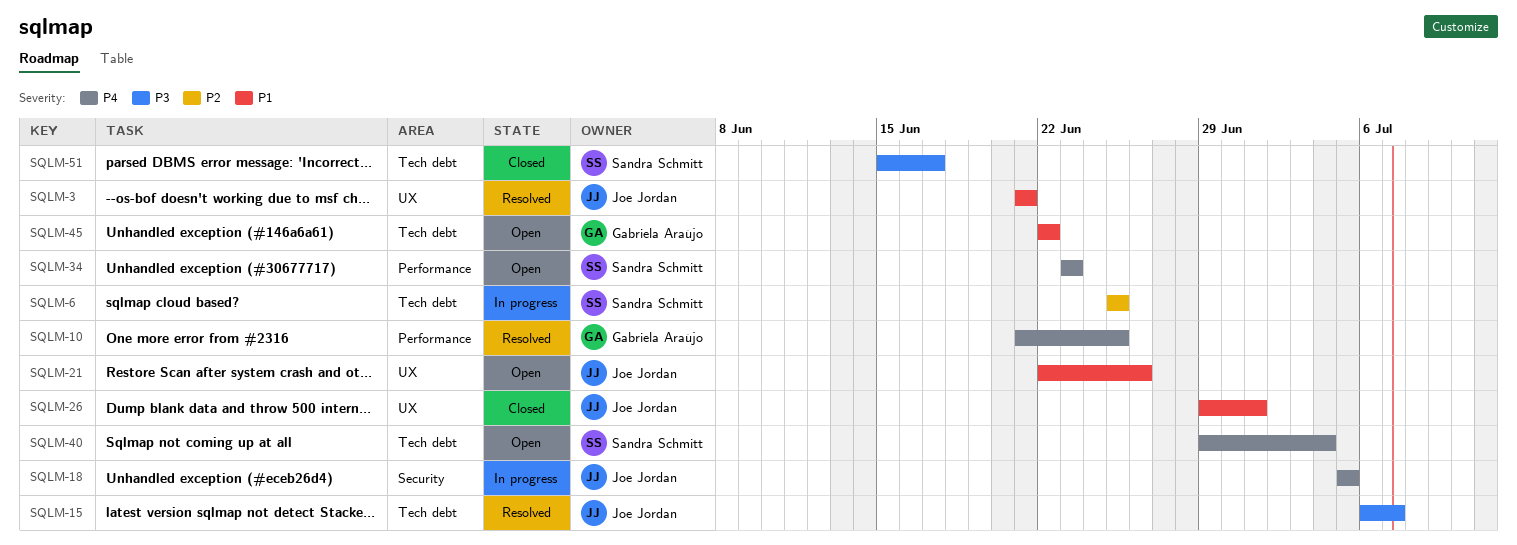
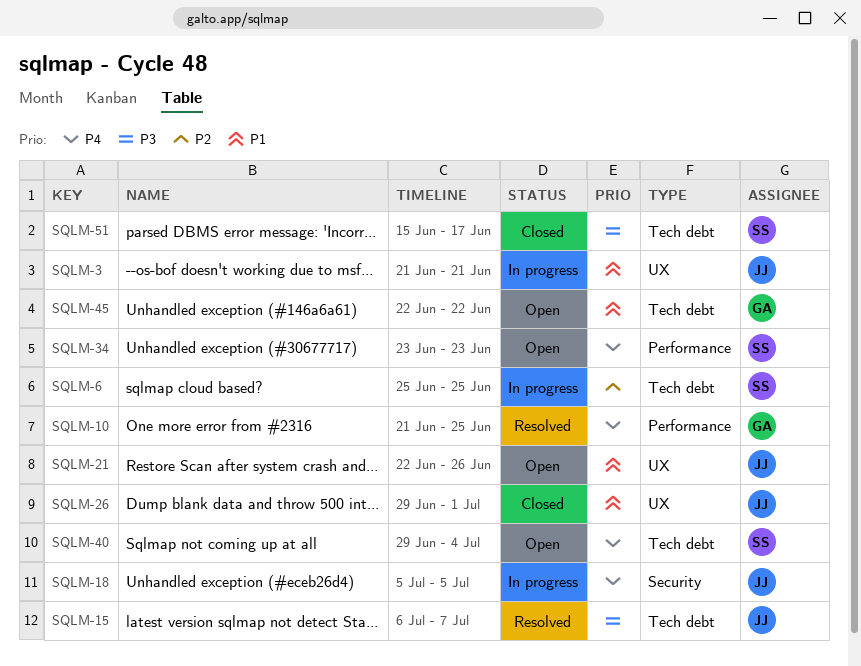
SQLM-3, status: Resolved -> In progress

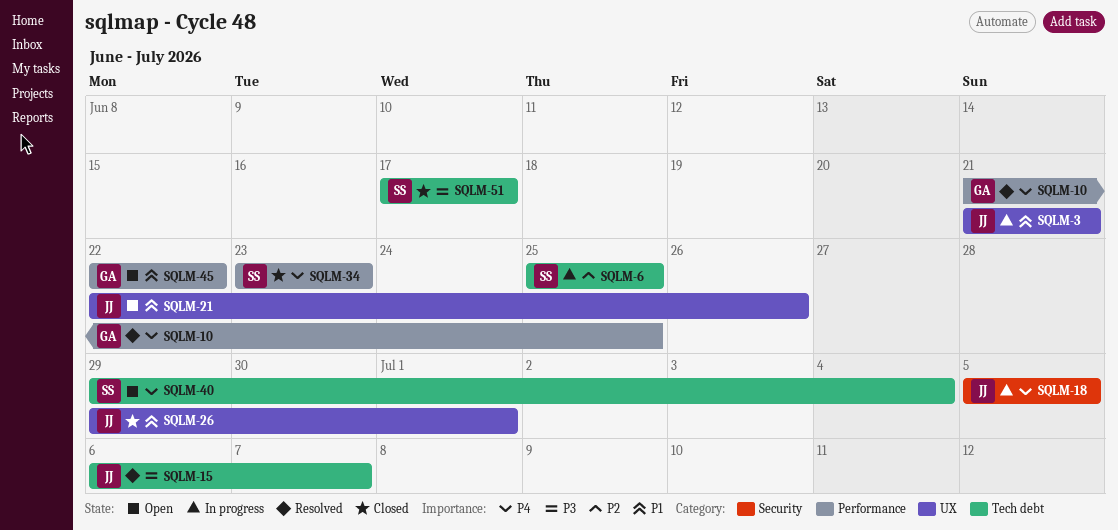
SQLM-34, status: Open -> Closed
SQLM-45, label: Tech debt -> Performance
SQLM-51, start: Jun 15 -> Jun 17

